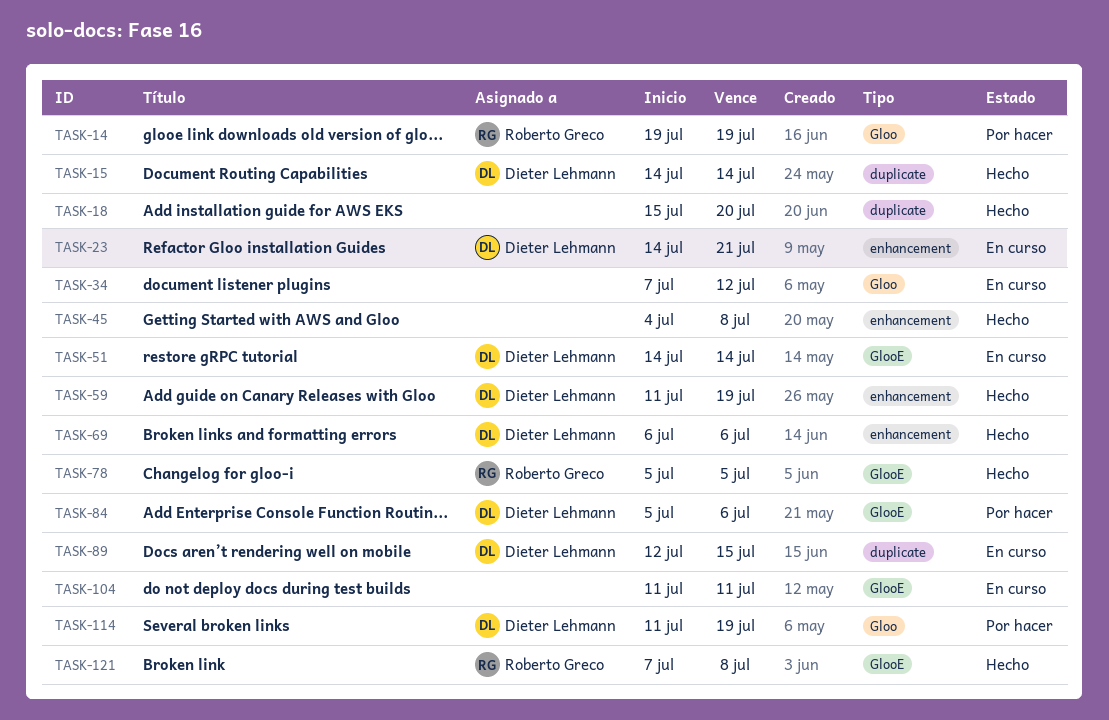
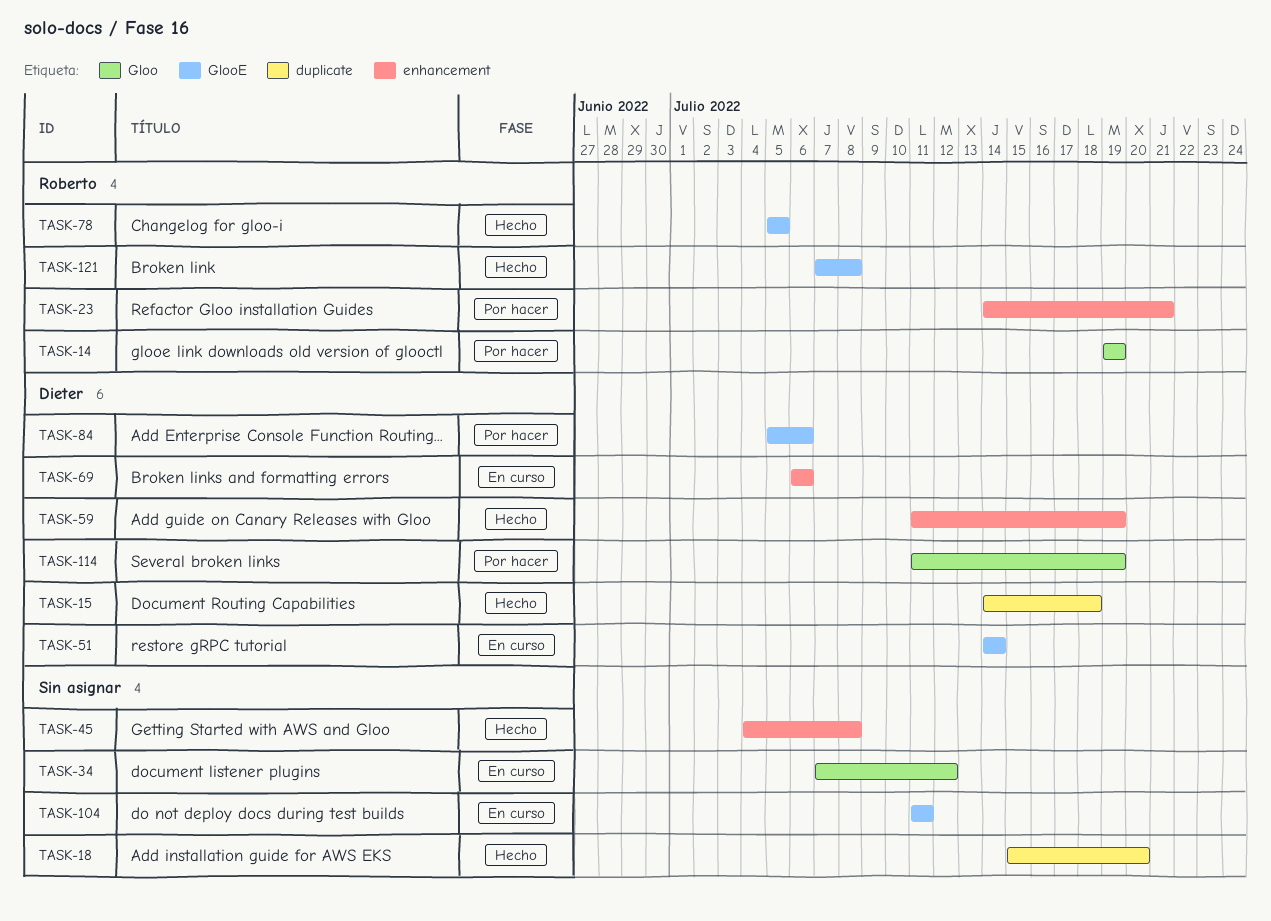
TASK-15, due: Jul 14 -> Jul 18
TASK-23, status: En curso -> Por hacer
TASK-23, owner: Dieter Lehmann -> Roberto Greco
TASK-69, status: Hecho -> En curso
TASK-89: present -> none

